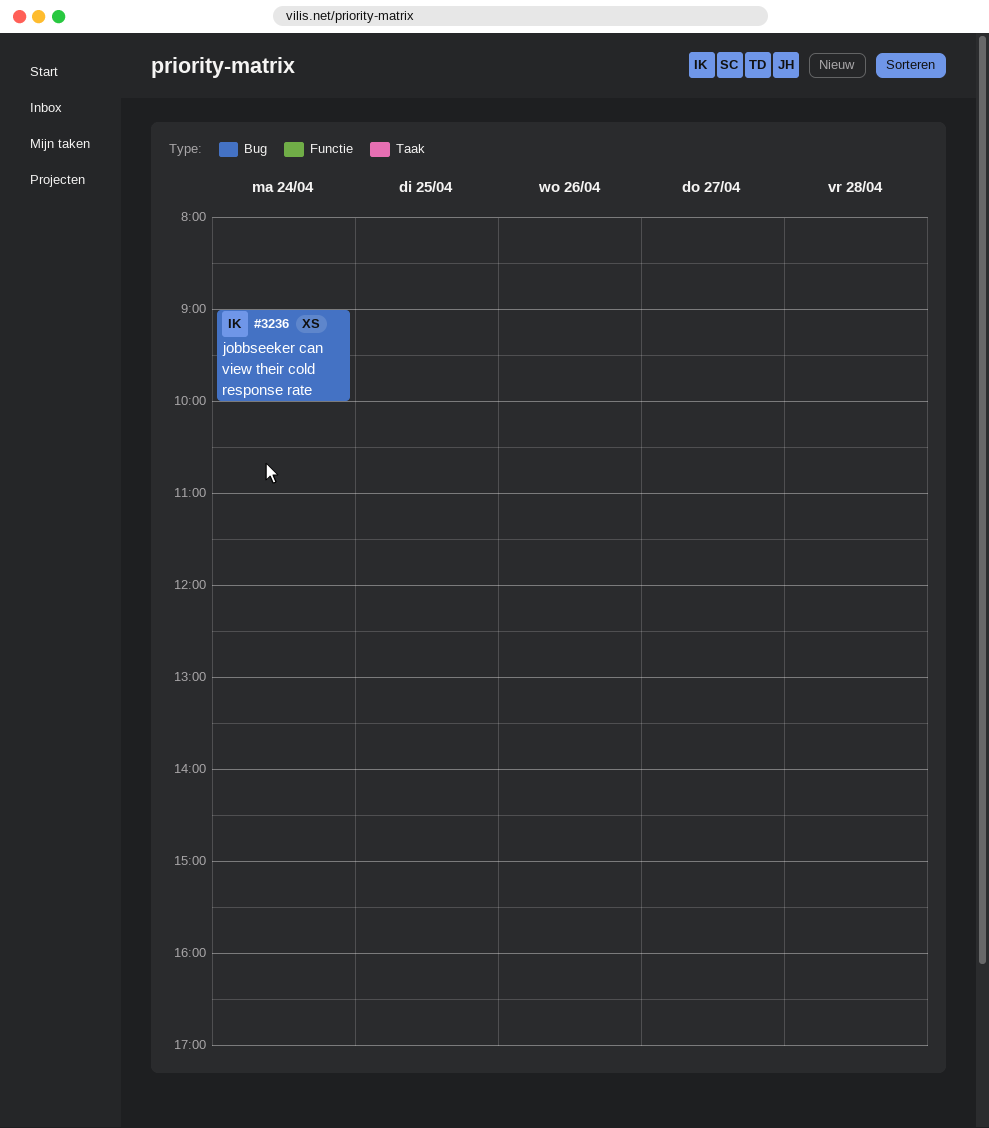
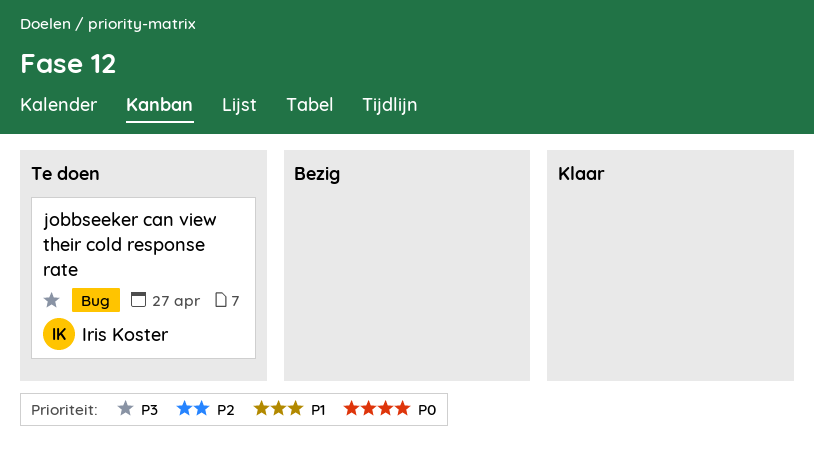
jobbseeker can view their cold response rate, day: Apr 24 -> Apr 27

